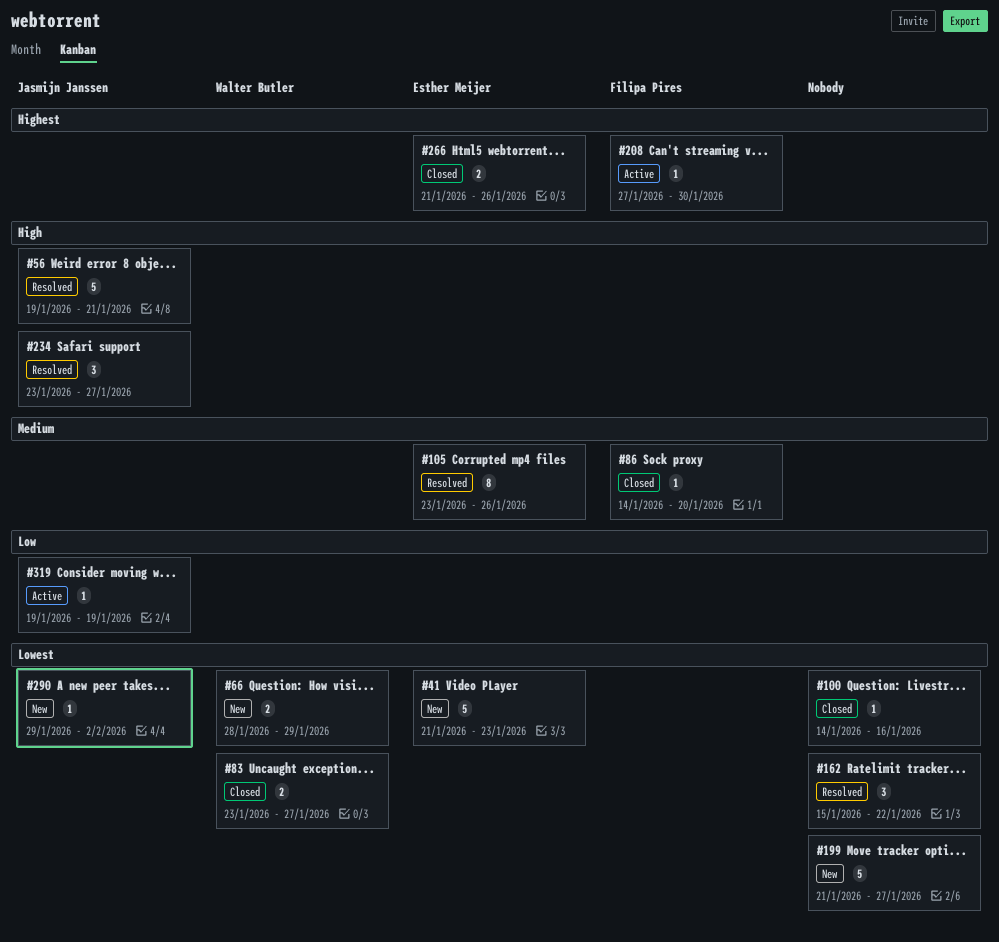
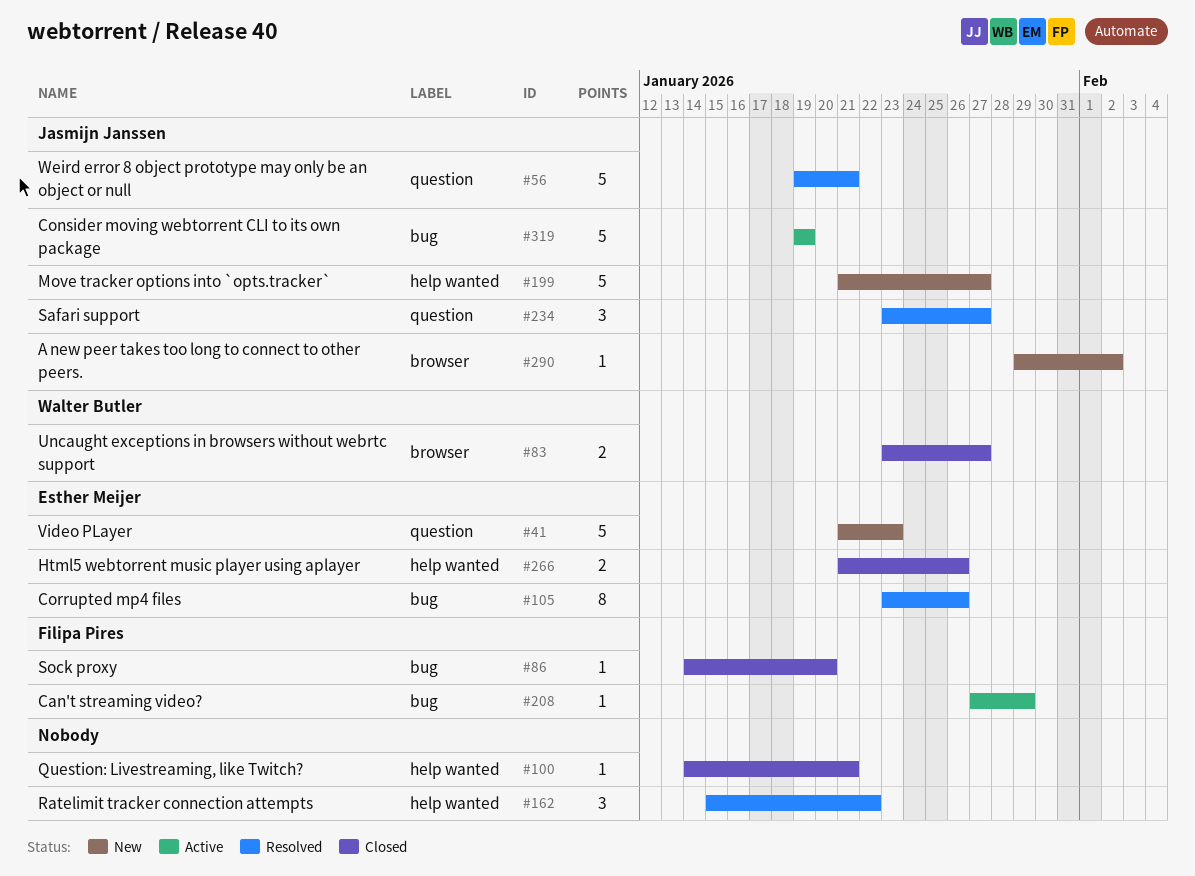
#66: present -> none
#100, due: Jan 16 -> Jan 21
#199, owner: none -> Jasmijn Janssen
#208, due: Jan 30 -> Jan 29
#319, estimate: 1 -> 5

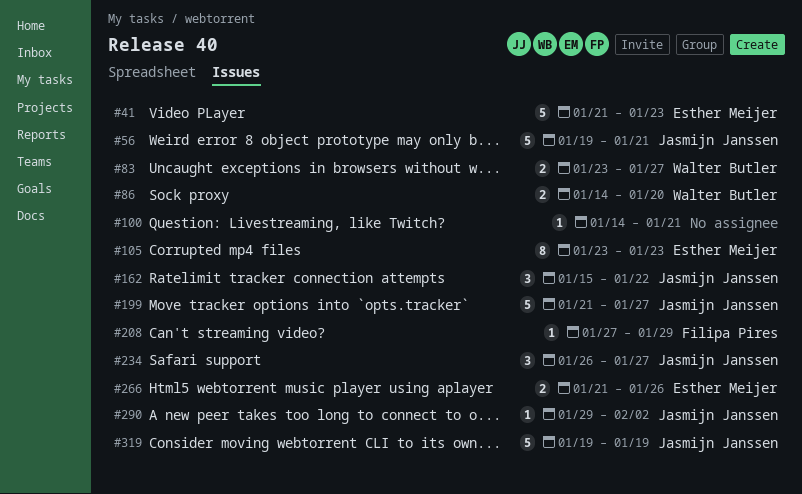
#86, owner: Filipa Pires -> Walter Butler
#86, estimate: 1 -> 2
#105, due: Jan 26 -> Jan 23
#162, owner: none -> Jasmijn Janssen
#234, start: Jan 23 -> Jan 26

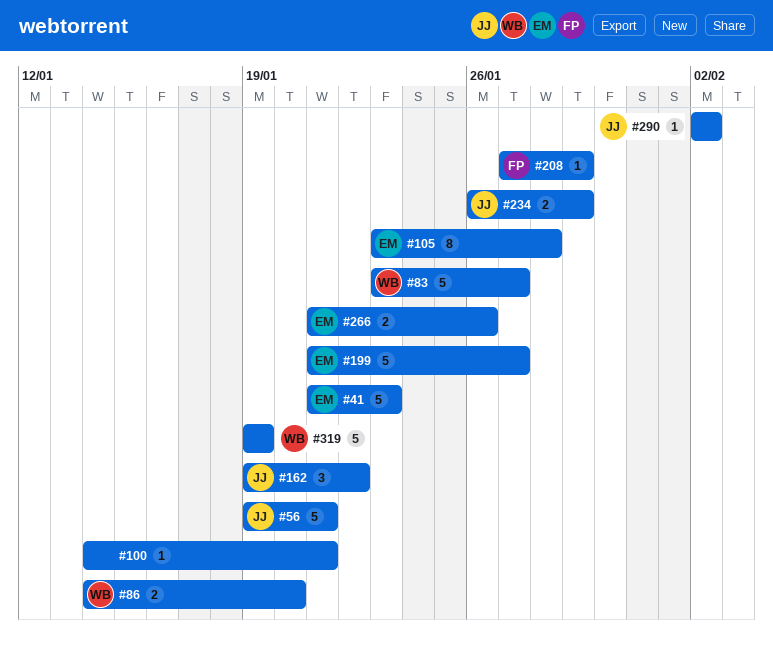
#83, estimate: 2 -> 5
#105, due: Jan 23 -> Jan 28
#162, start: Jan 15 -> Jan 19
#199, owner: Jasmijn Janssen -> Esther Meijer
#234, estimate: 3 -> 2
#234, due: Jan 27 -> Jan 29
#290, start: Jan 29 -> Feb 2
#319, owner: Jasmijn Janssen -> Walter Butler

